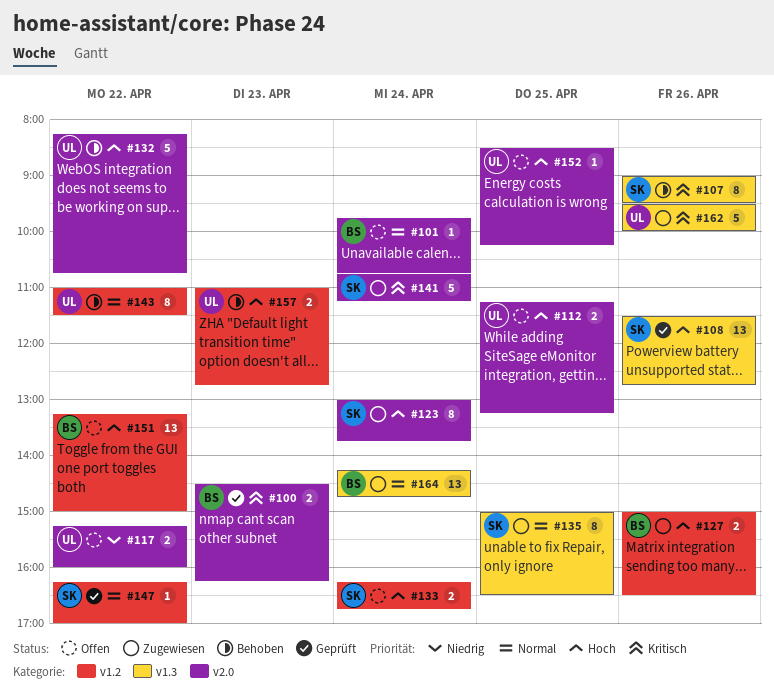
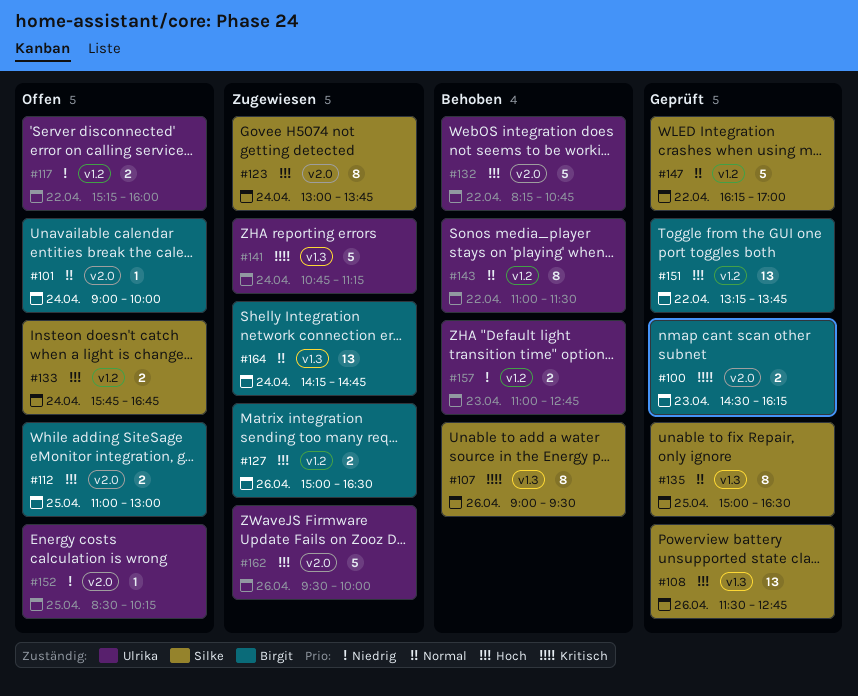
#101, begins: 09:45 -> 09:00
#101, ends: 10:45 -> 10:00
#112, owner: Ulrika -> Birgit
#112, begins: 11:15 -> 11:00
#112, ends: 13:15 -> 13:00
#117, label: v2.0 -> v1.2
#133, begins: 16:15 -> 15:45
#135, status: Zugewiesen -> Geprüft
#141, owner: Silke -> Ulrika
#141, label: v2.0 -> v1.3
#147, estimate: 1 -> 5
#151, status: Offen -> Geprüft
#151, ends: 15:00 -> 13:45
#152, priority: Hoch -> Niedrig
#157, priority: Hoch -> Niedrig
#162, priority: Kritisch -> Hoch
#162, label: v1.3 -> v2.0

